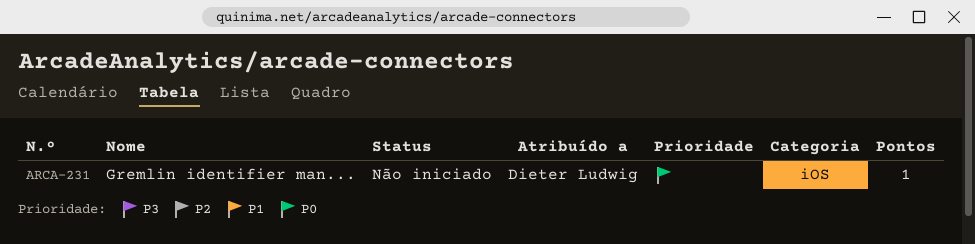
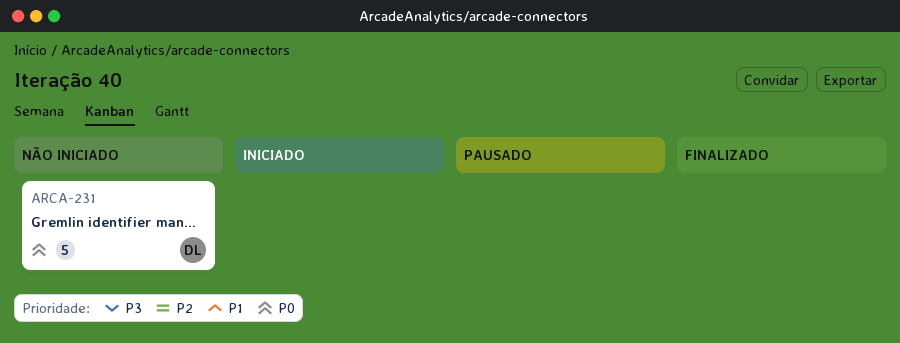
ARCA-231, estimate: 1 -> 5

